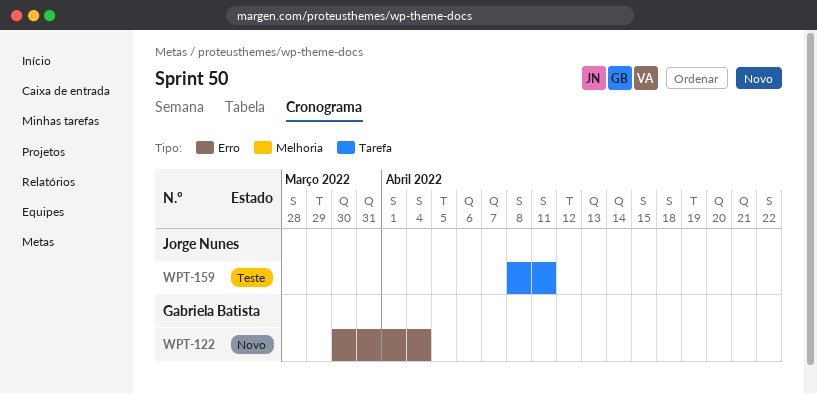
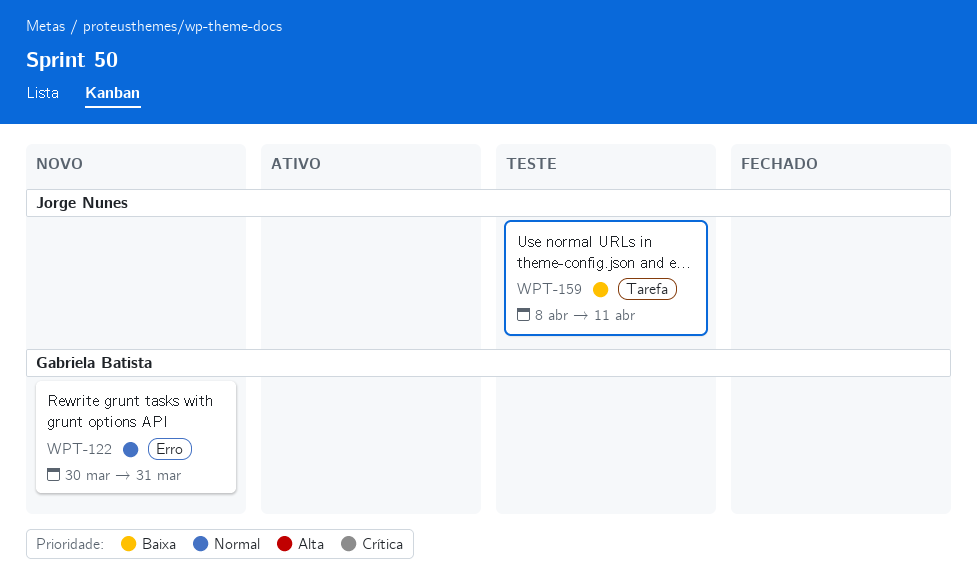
WPT-122, due: Apr 4 -> Mar 31

